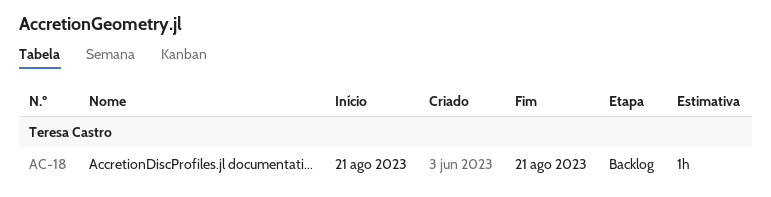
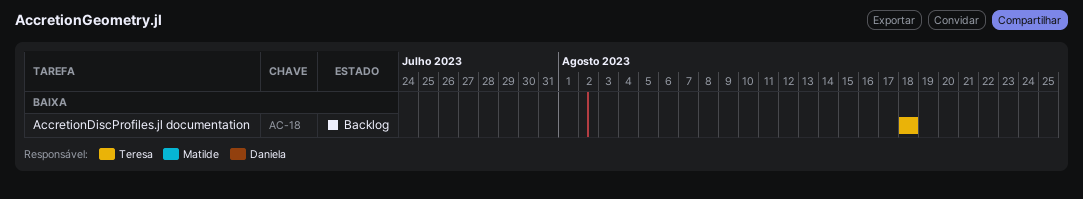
AC-18, start: Aug 21 -> Aug 18
AC-18, due: Aug 21 -> Aug 18

